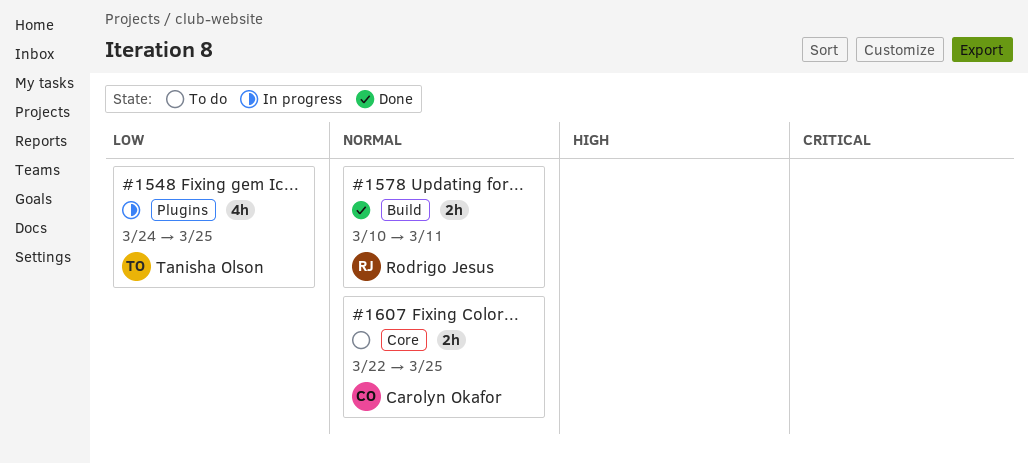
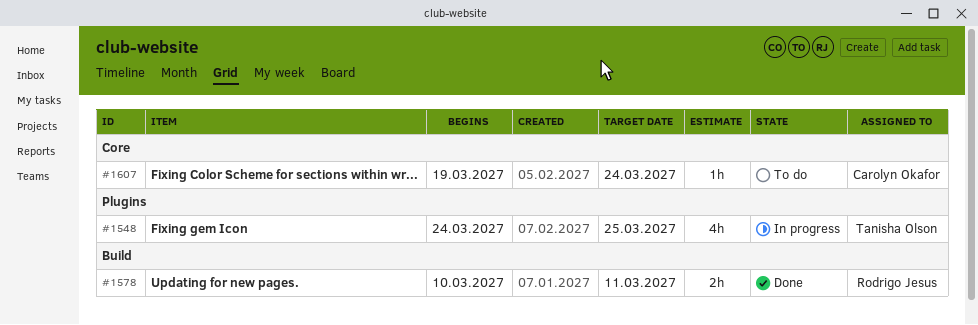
#1607, estimate: 2h -> 1h
#1607, start: Mar 22 -> Mar 19
#1607, due: Mar 25 -> Mar 24

